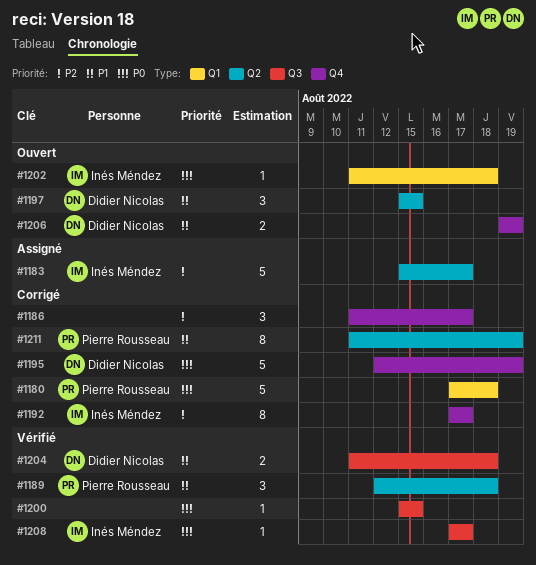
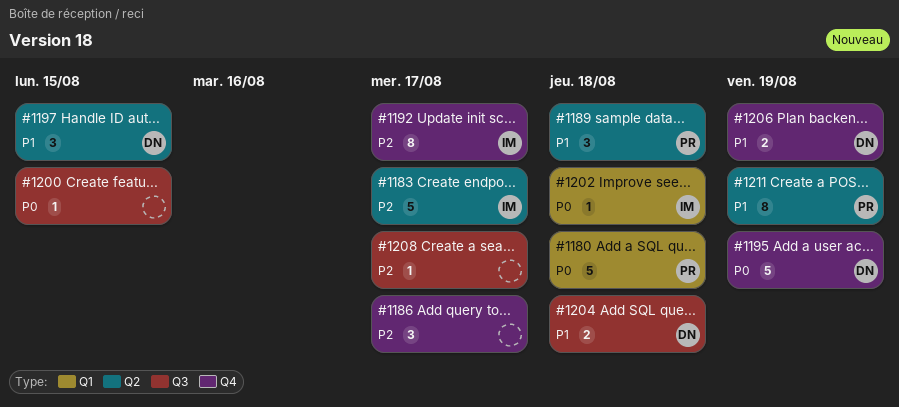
#1208, owner: Inés Méndez -> none
#1208, priority: P0 -> P2

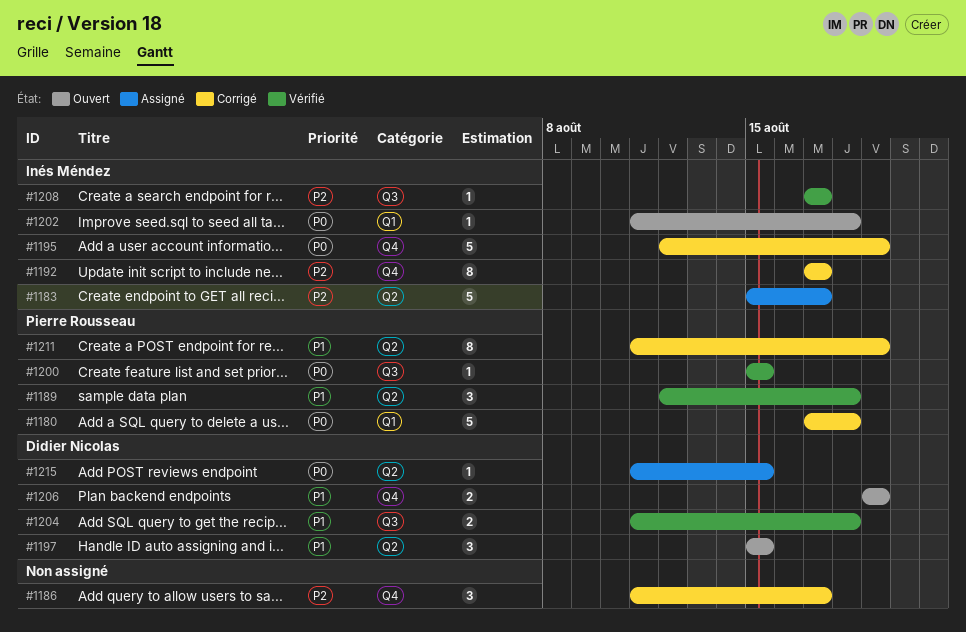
#1195, owner: Didier Nicolas -> Inés Méndez
#1200, owner: none -> Pierre Rousseau
#1208, owner: none -> Inés Méndez
#1215: none -> present

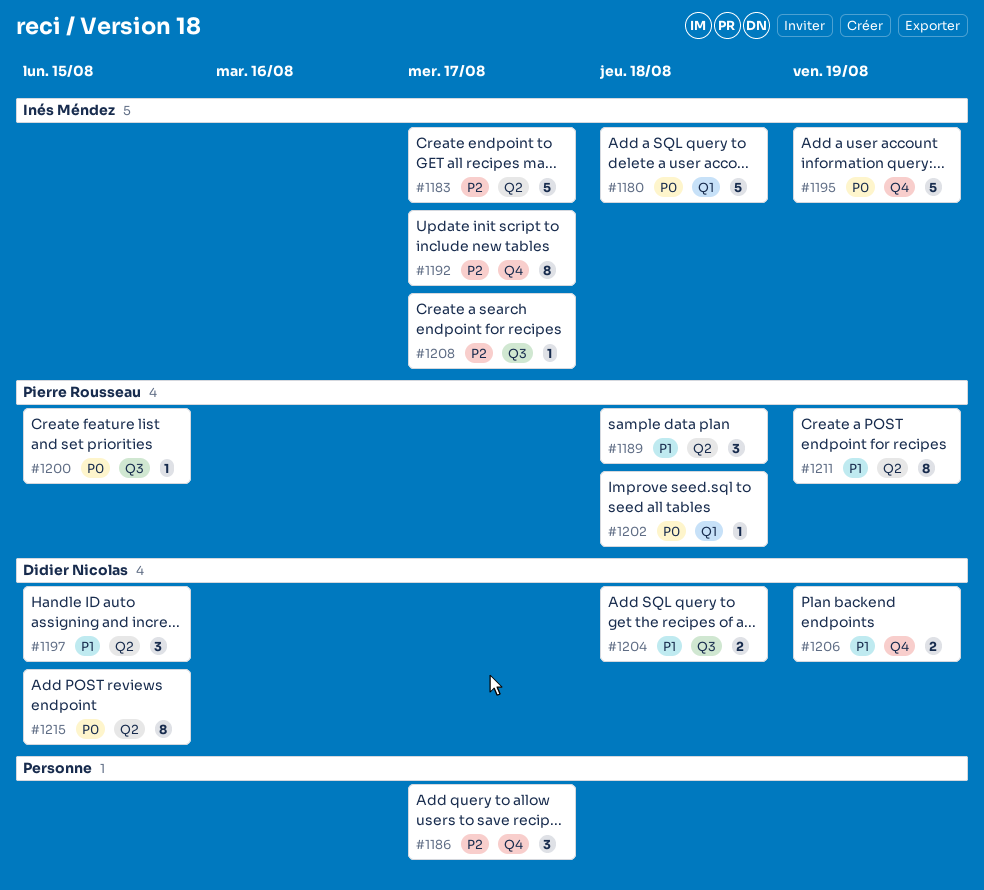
#1180, owner: Pierre Rousseau -> Inés Méndez
#1202, owner: Inés Méndez -> Pierre Rousseau
#1215, estimate: 1 -> 8

